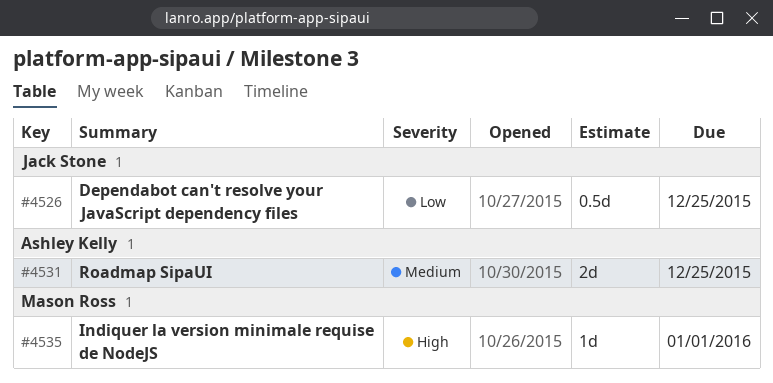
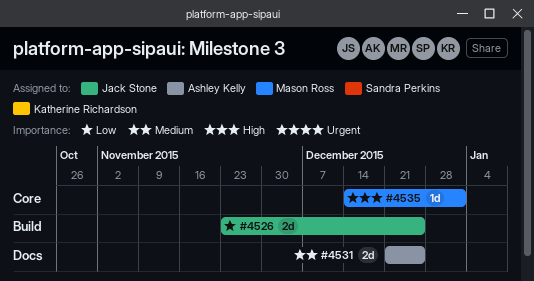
#4526, estimate: 0.5d -> 2d

